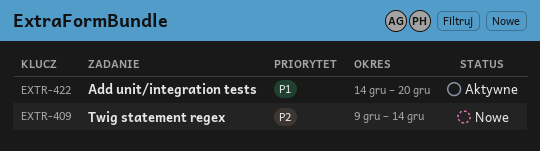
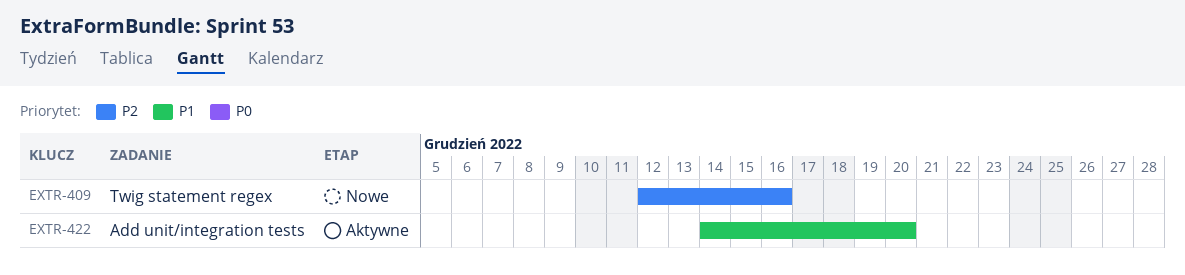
EXTR-409, start: Dec 9 -> Dec 12
EXTR-409, due: Dec 14 -> Dec 16

